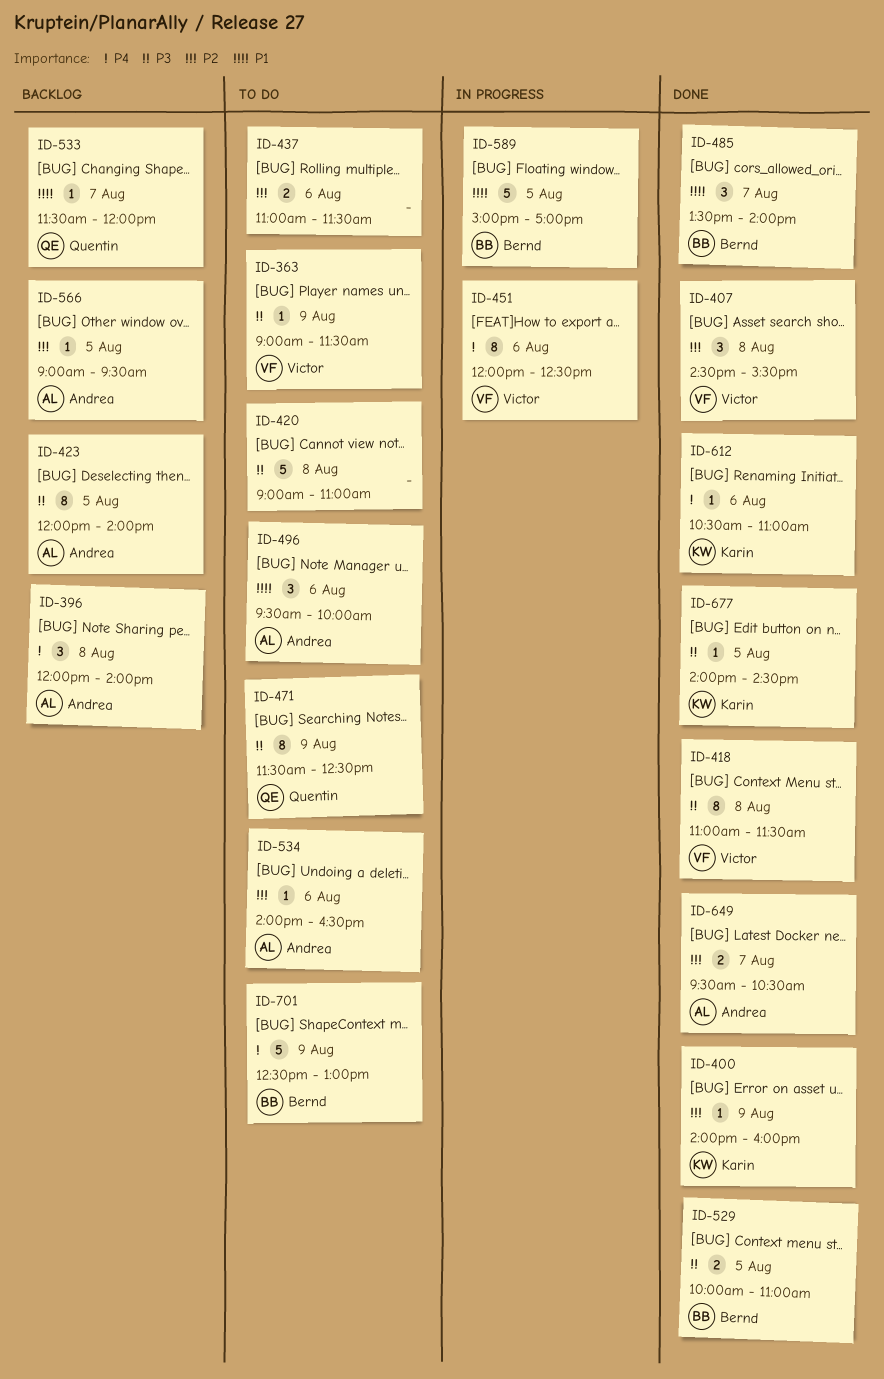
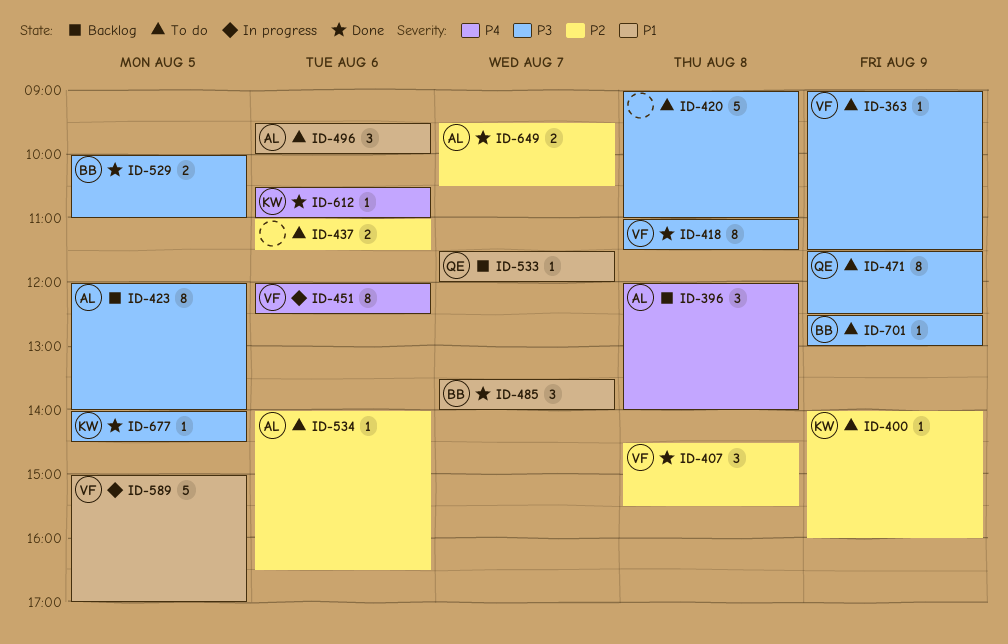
ID-400, status: Done -> To do
ID-566: present -> none
ID-589, owner: Bernd -> Victor
ID-701, priority: P4 -> P3
ID-701, estimate: 5 -> 1

